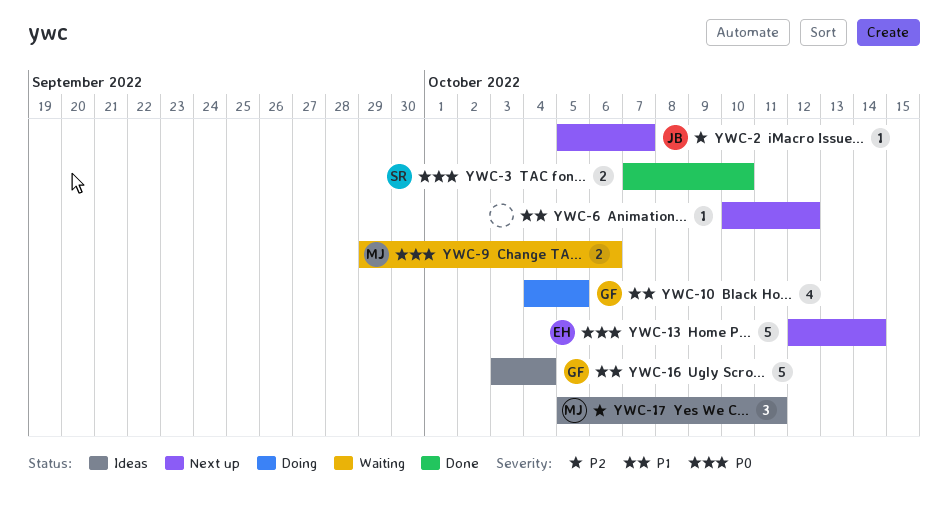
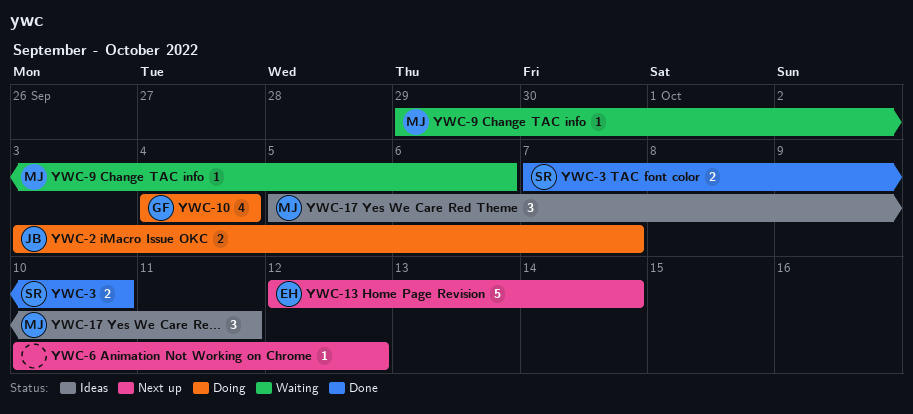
YWC-2, status: Next up -> Doing
YWC-2, estimate: 1 -> 2
YWC-2, start: Oct 5 -> Oct 3
YWC-9, estimate: 2 -> 1
YWC-10, due: Oct 5 -> Oct 4
YWC-16: present -> none

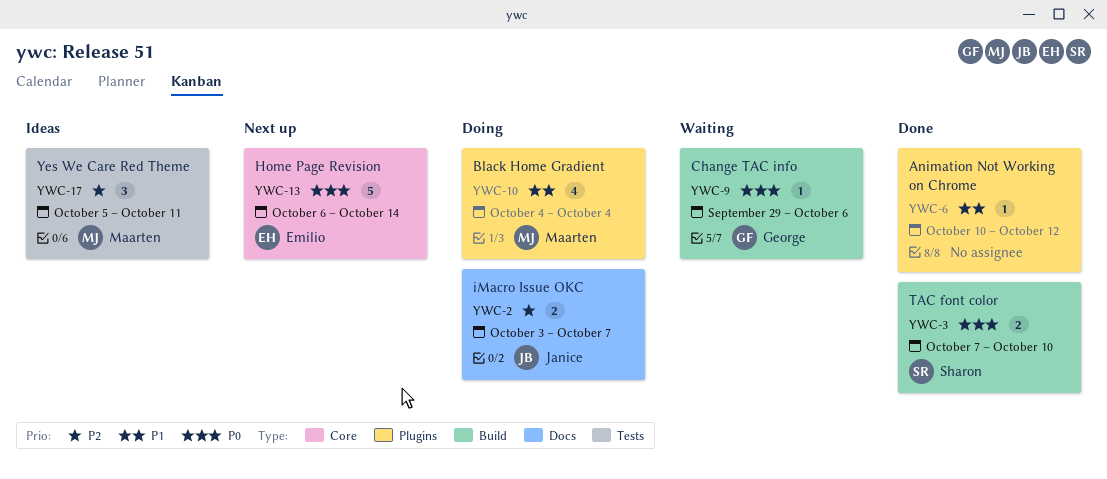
YWC-6, status: Next up -> Done
YWC-9, owner: Maarten -> George
YWC-10, owner: George -> Maarten
YWC-13, start: Oct 12 -> Oct 6

